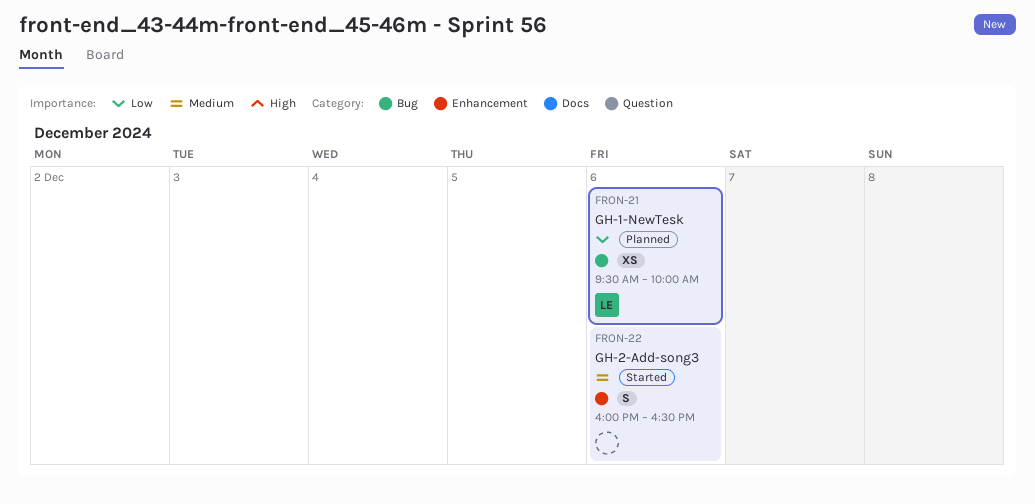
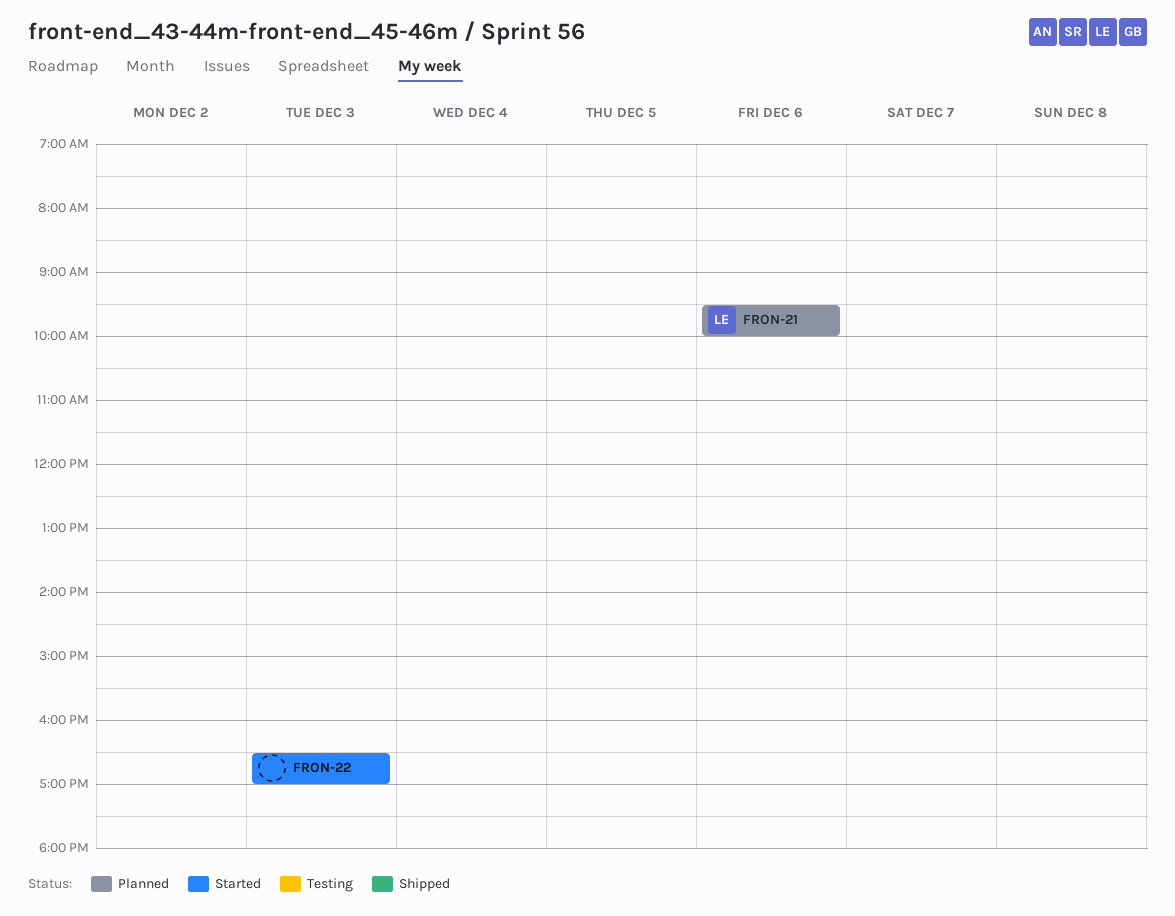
FRON-22, day: Dec 6 -> Dec 3
FRON-22, begins: 16:00 -> 16:30
FRON-22, ends: 16:30 -> 17:00

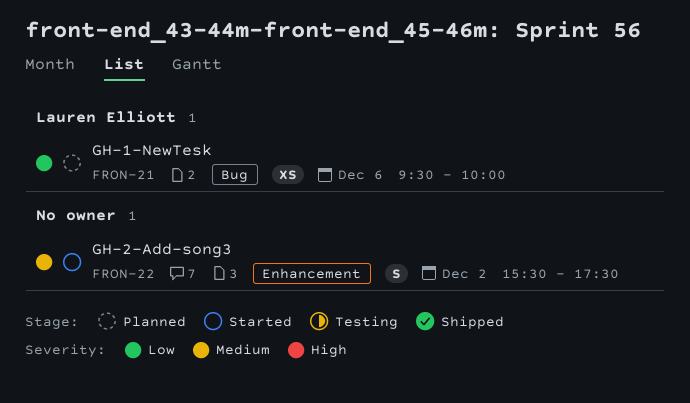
FRON-22, day: Dec 3 -> Dec 2
FRON-22, begins: 16:30 -> 15:30
FRON-22, ends: 17:00 -> 17:30

